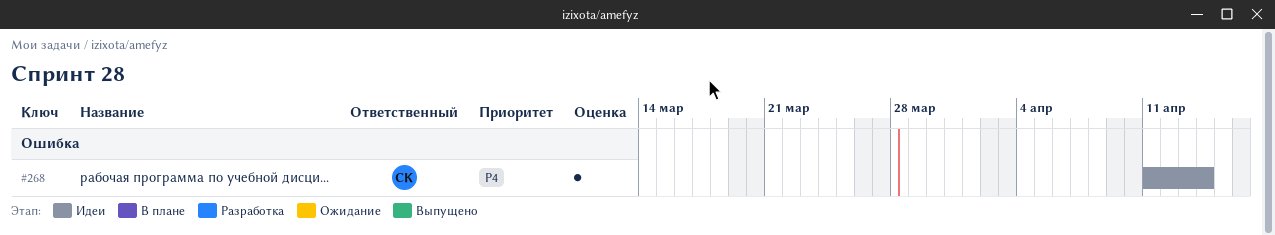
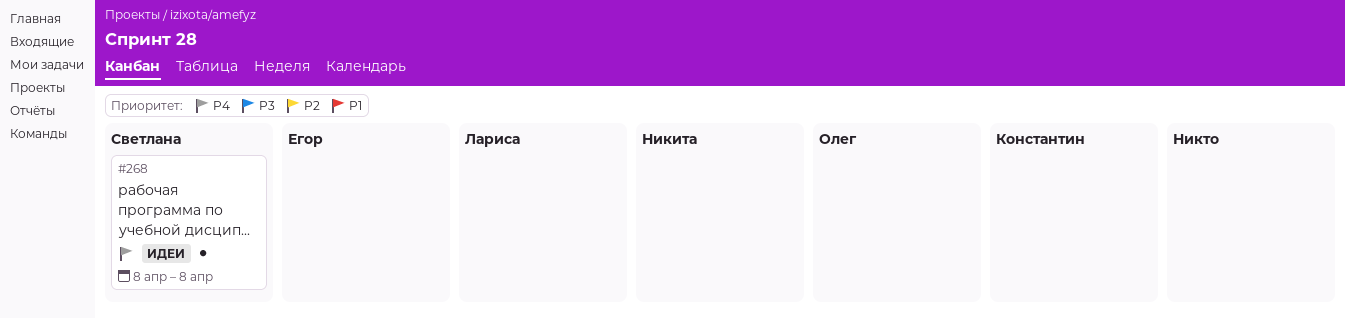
#268, start: Apr 11 -> Apr 8
#268, due: Apr 14 -> Apr 8

